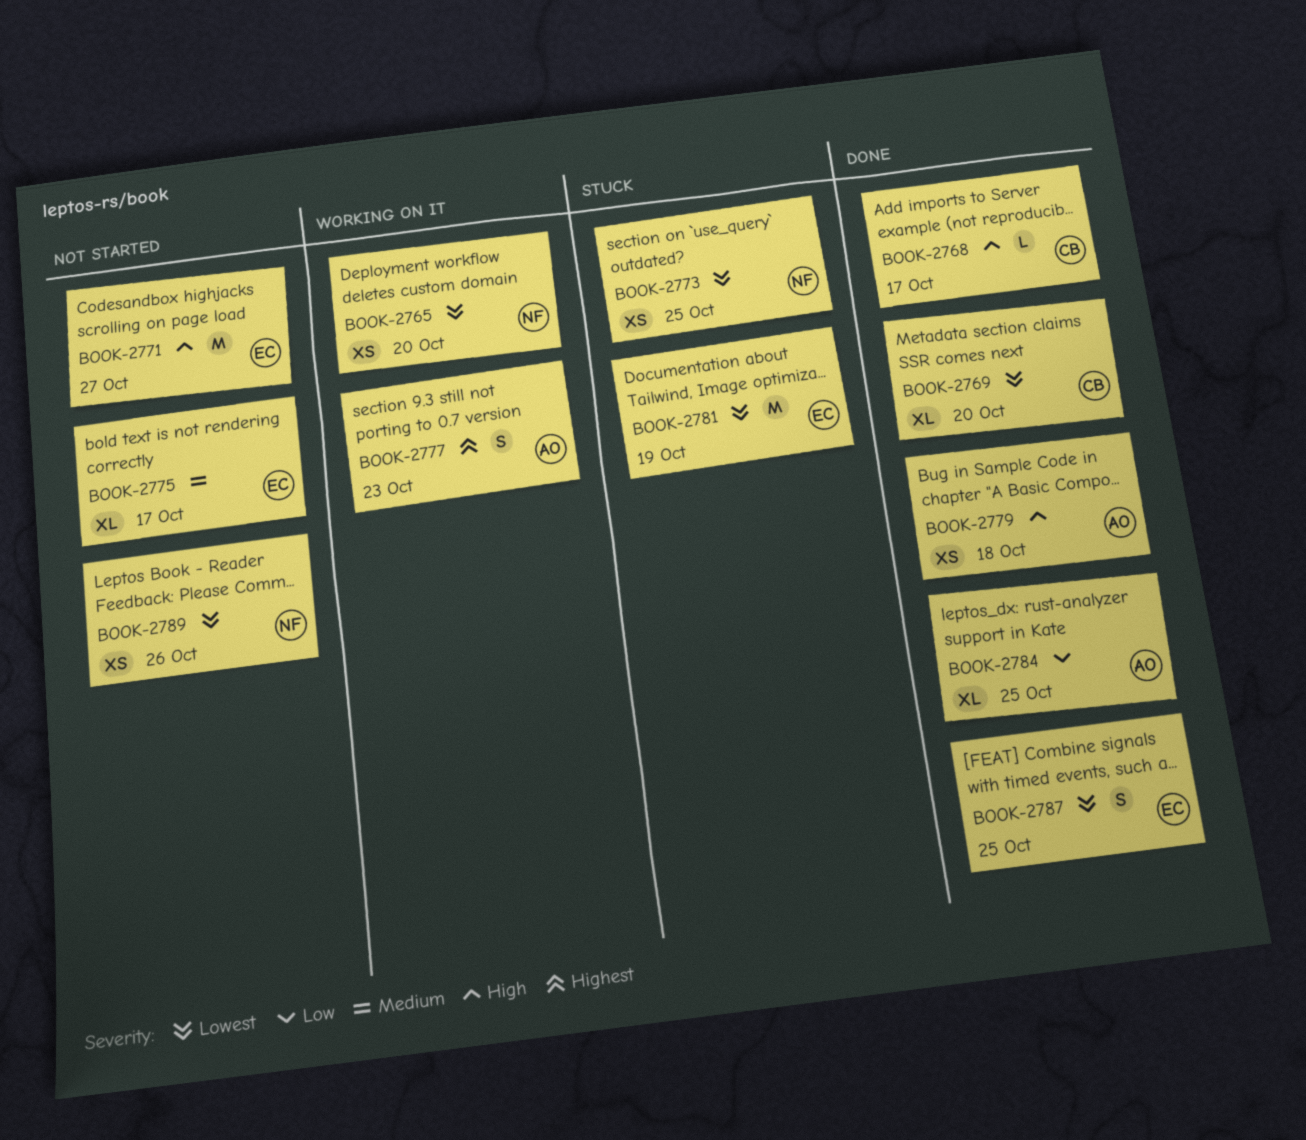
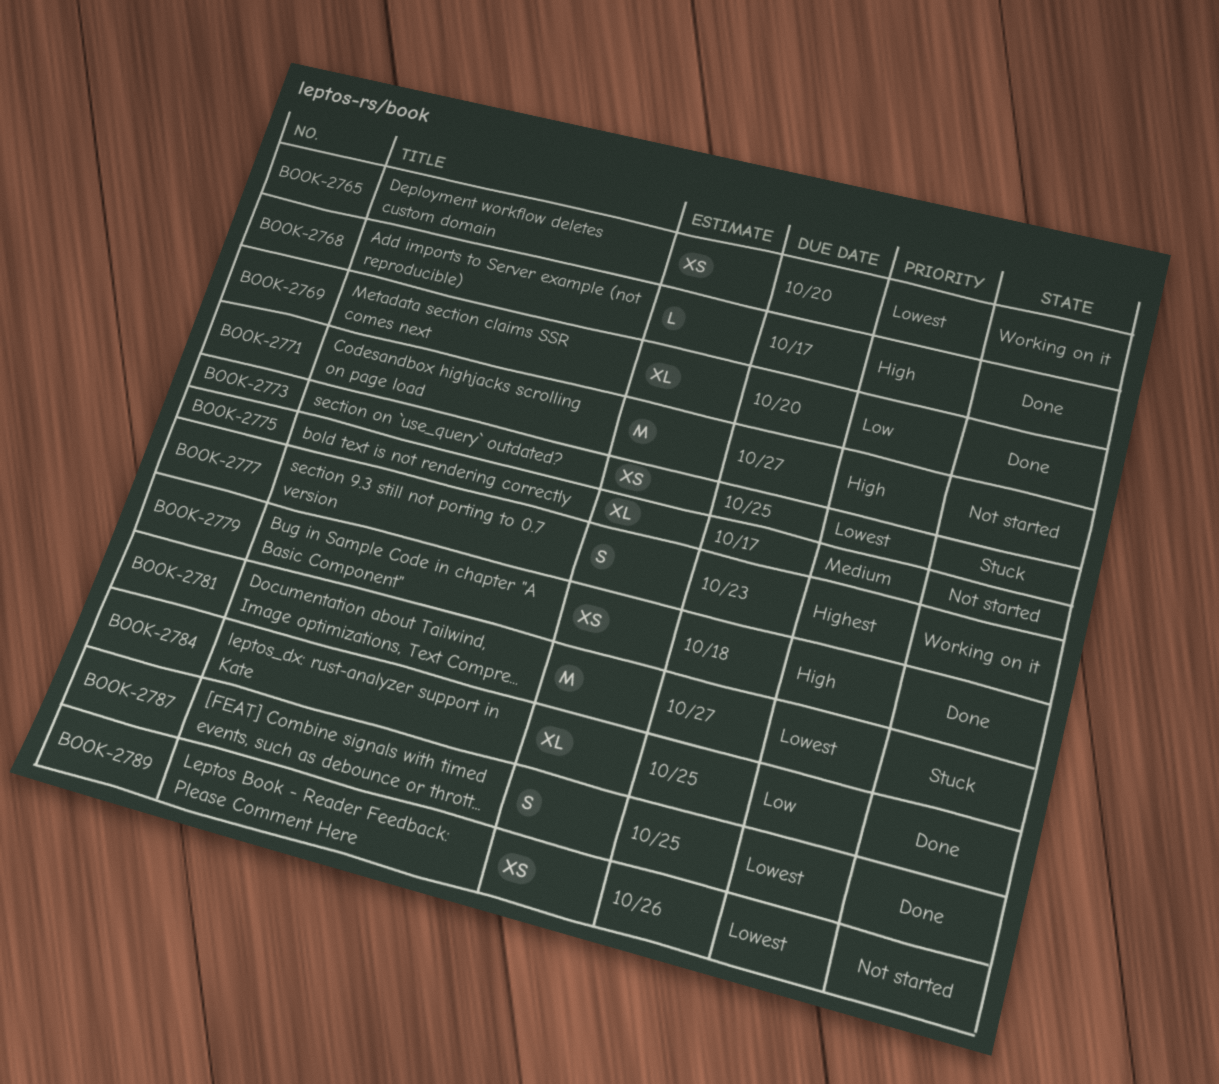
BOOK-2769, priority: Lowest -> Low
BOOK-2781, due: Oct 19 -> Oct 27

